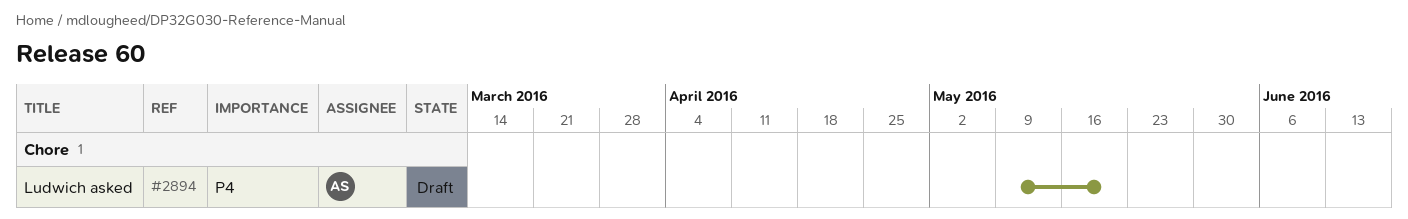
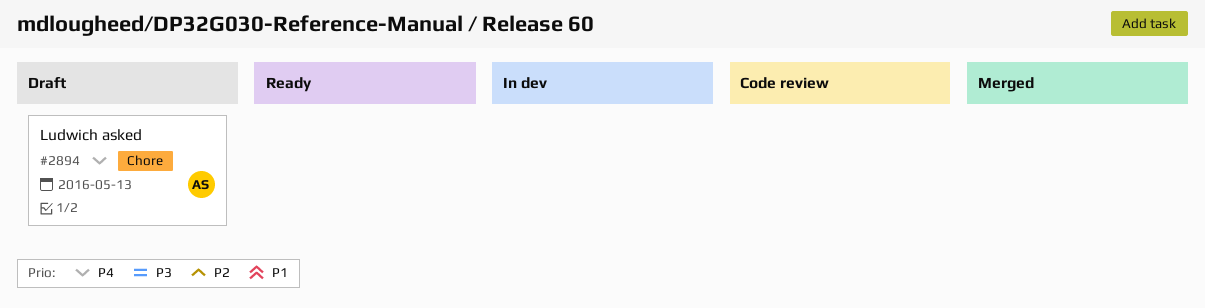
#2894, due: May 20 -> May 13

